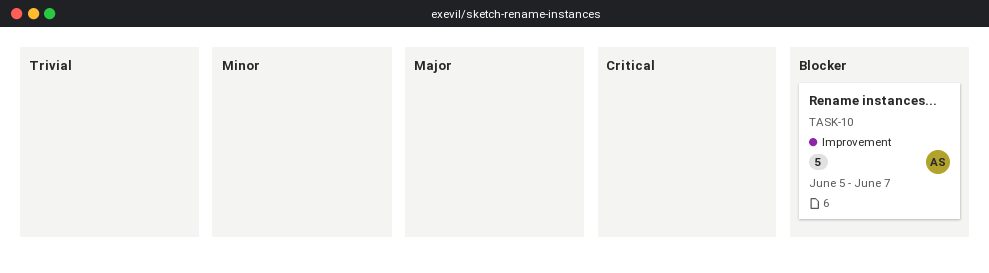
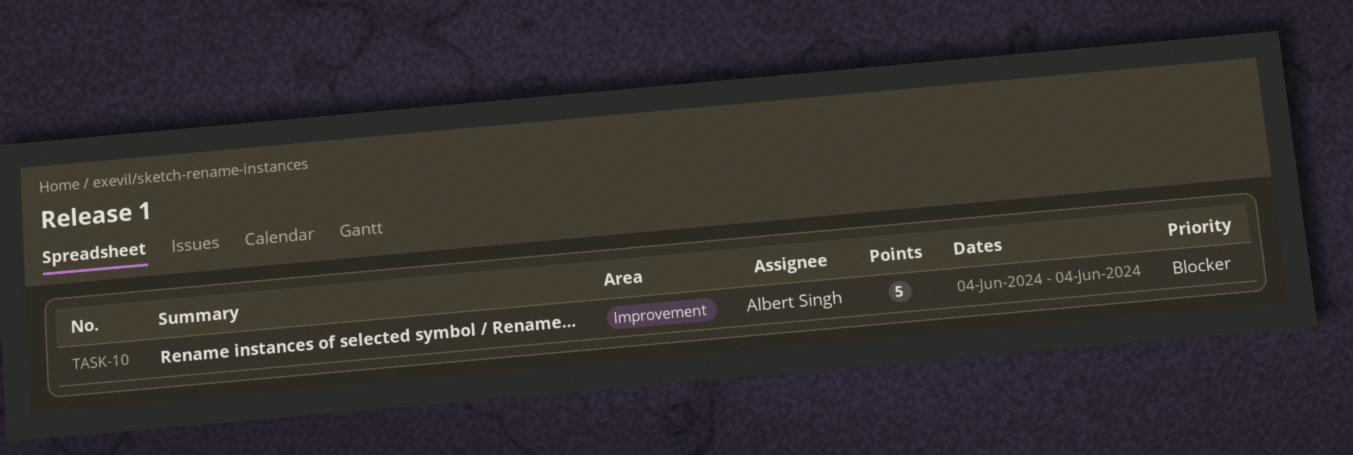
TASK-10, start: Jun 5 -> Jun 4
TASK-10, due: Jun 7 -> Jun 4

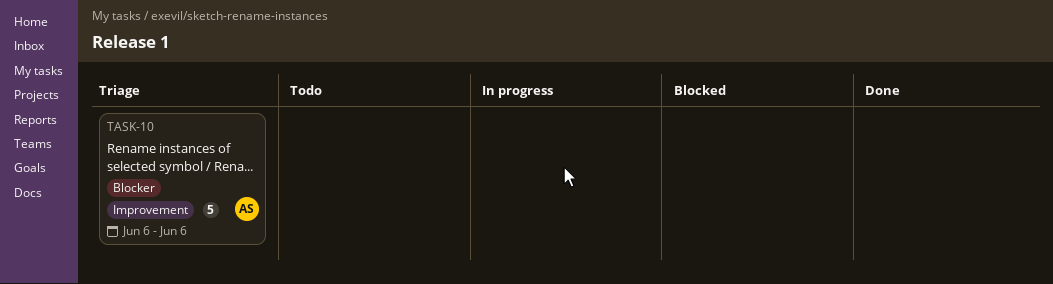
TASK-10, start: Jun 4 -> Jun 6
TASK-10, due: Jun 4 -> Jun 6

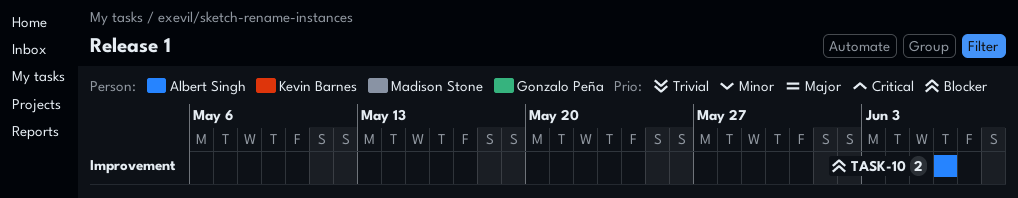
TASK-10, estimate: 5 -> 2

